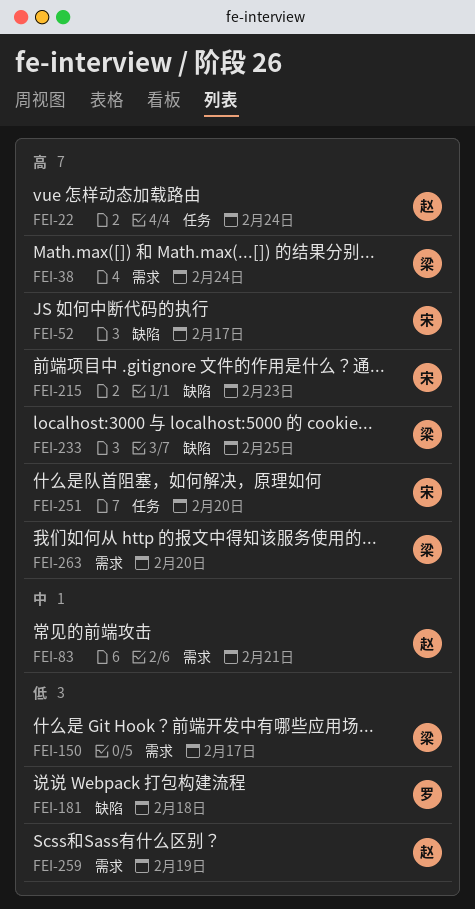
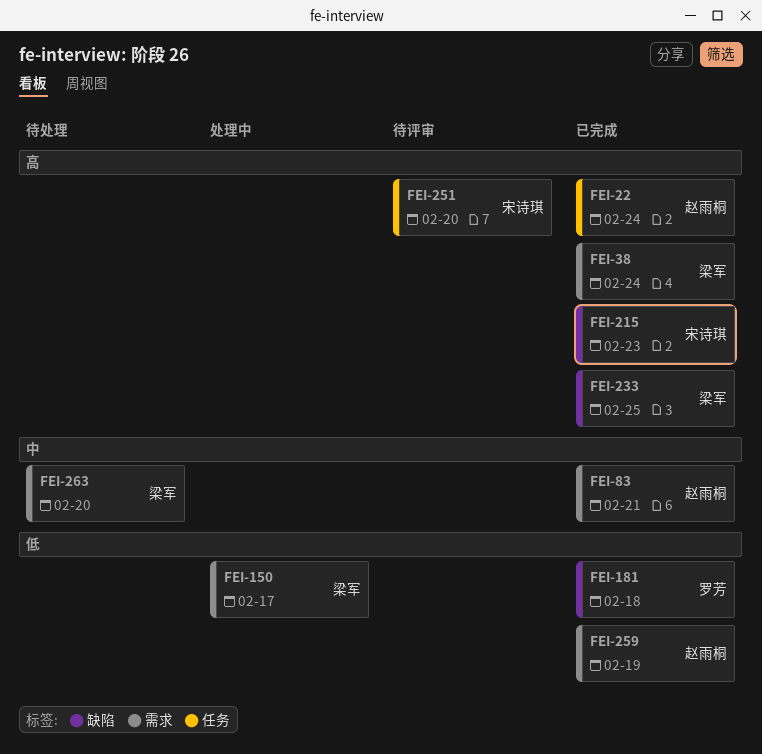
FEI-52: present -> none
FEI-263, priority: 高 -> 中

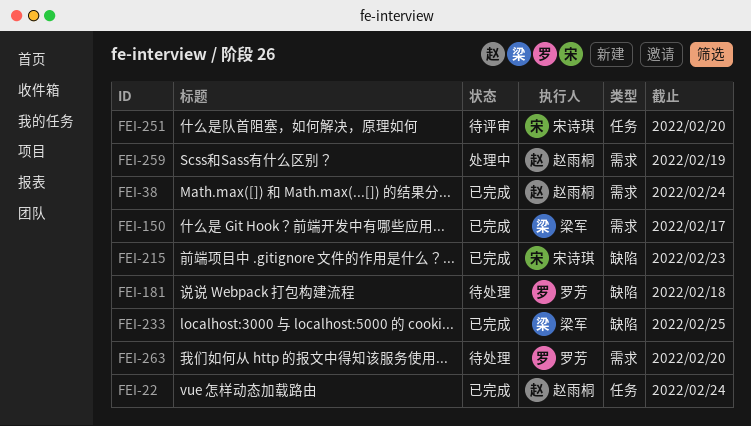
FEI-38, owner: 梁军 -> 赵雨桐
FEI-83: present -> none
FEI-150, status: 处理中 -> 已完成
FEI-181, status: 已完成 -> 待处理
FEI-259, status: 已完成 -> 处理中
FEI-263, owner: 梁军 -> 罗芳

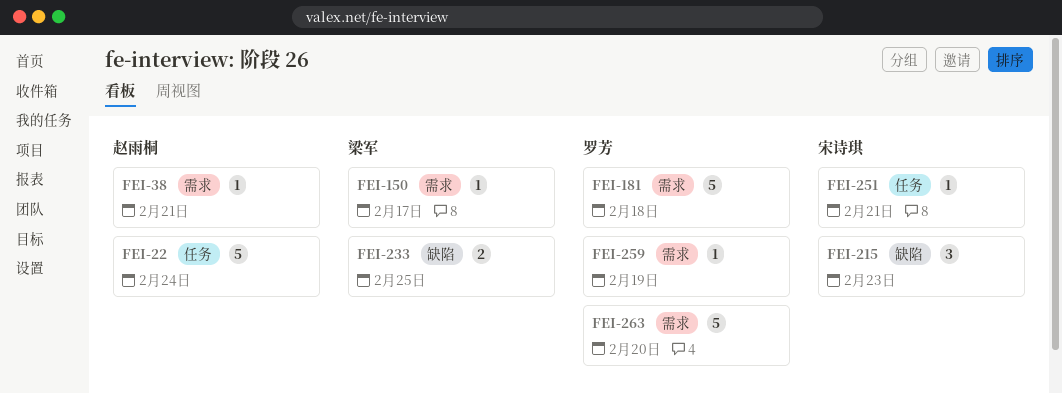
FEI-38, due: Feb 24 -> Feb 21
FEI-181, label: 缺陷 -> 需求
FEI-251, due: Feb 20 -> Feb 21
FEI-259, owner: 赵雨桐 -> 罗芳

